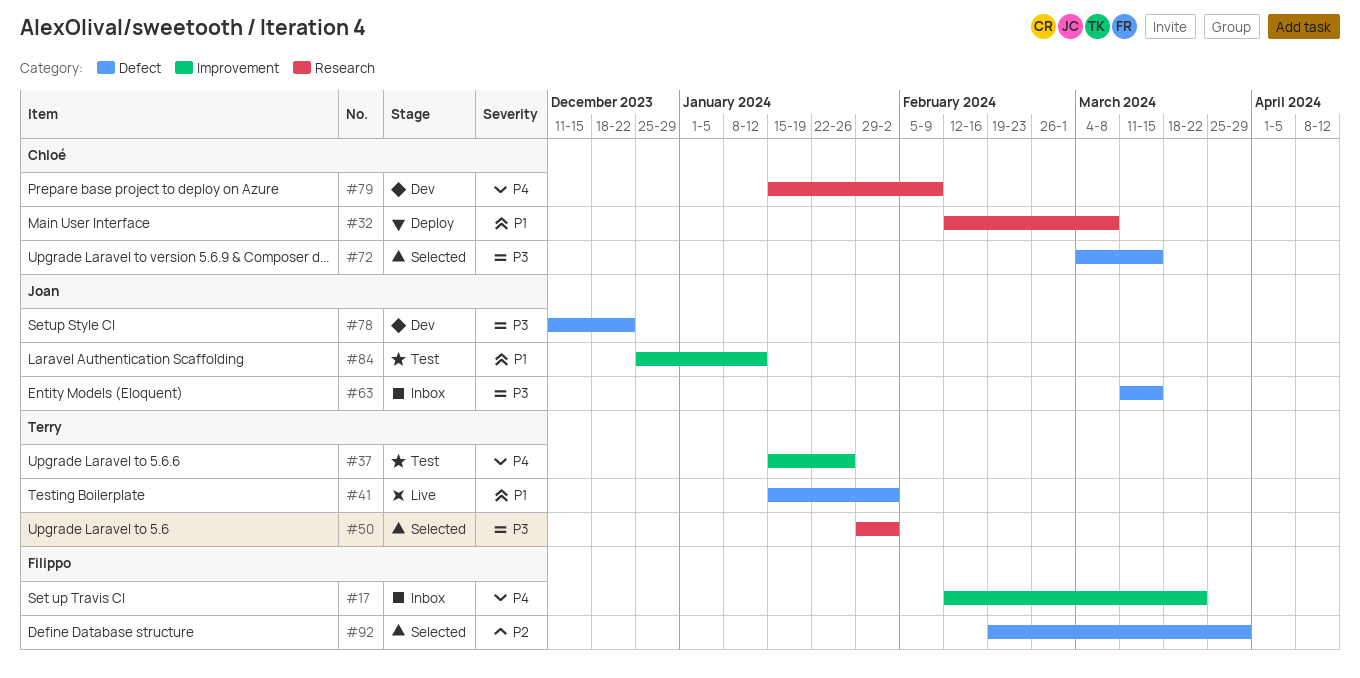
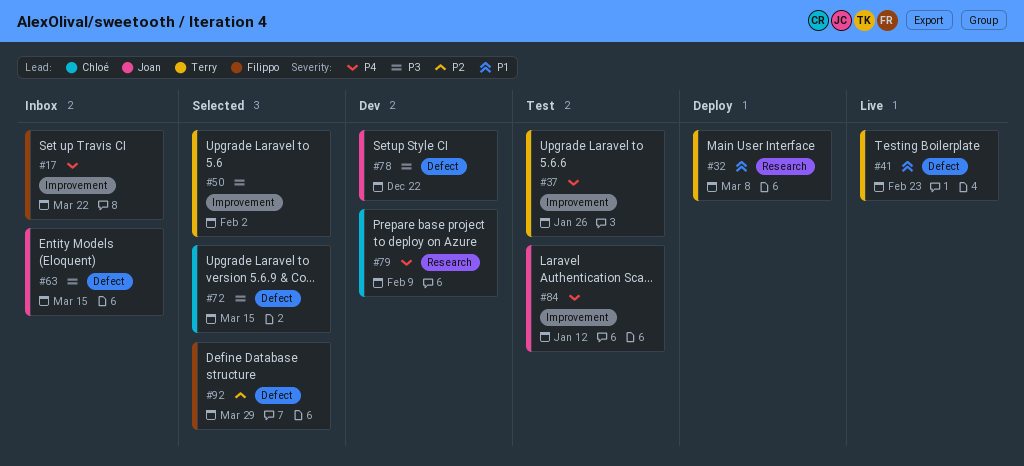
#32, owner: Chloé -> Terry
#41, due: Feb 2 -> Feb 23
#50, label: Research -> Improvement
#84, priority: P1 -> P4

